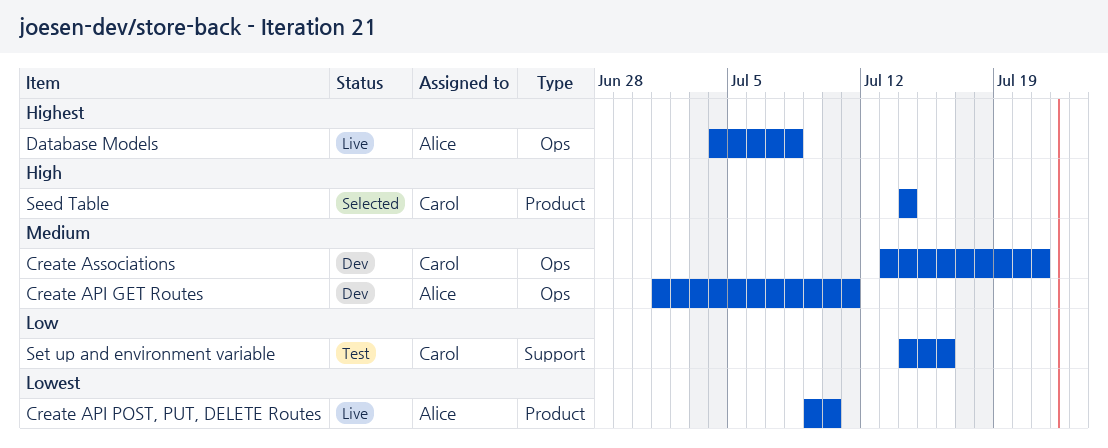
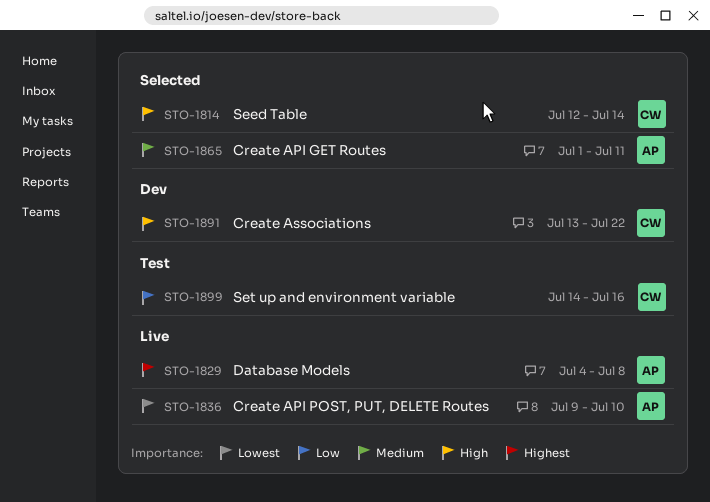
Create API GET Routes, status: Dev -> Selected
Create Associations, priority: Medium -> High
Create Associations, due: Jul 21 -> Jul 22
Seed Table, start: Jul 14 -> Jul 12

